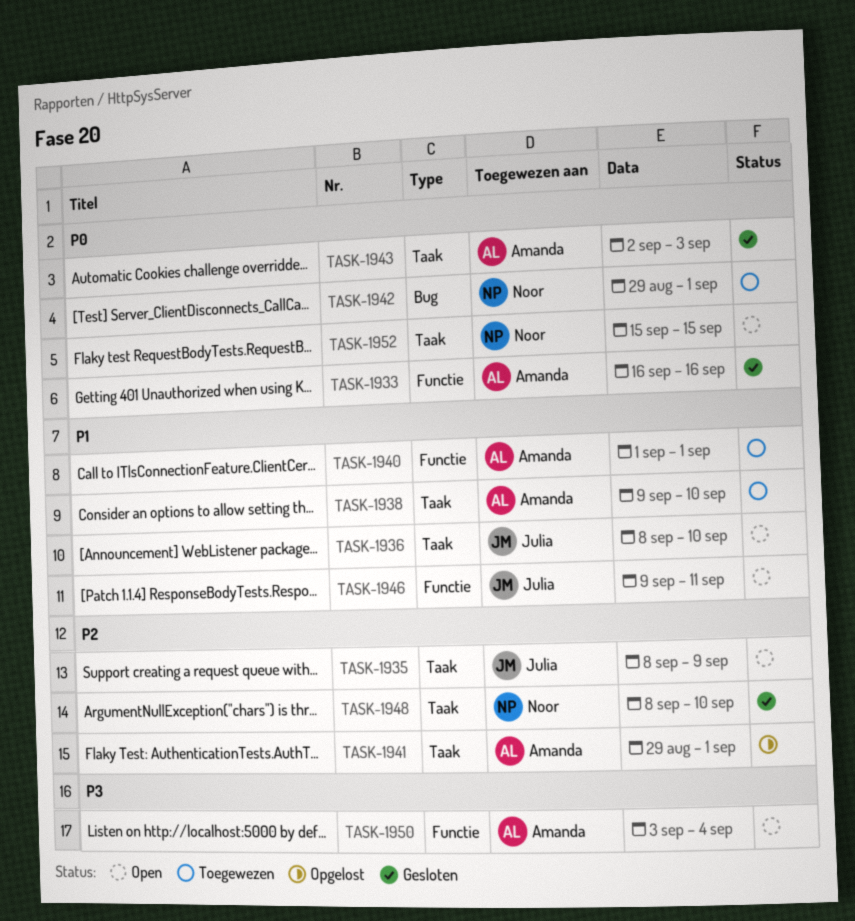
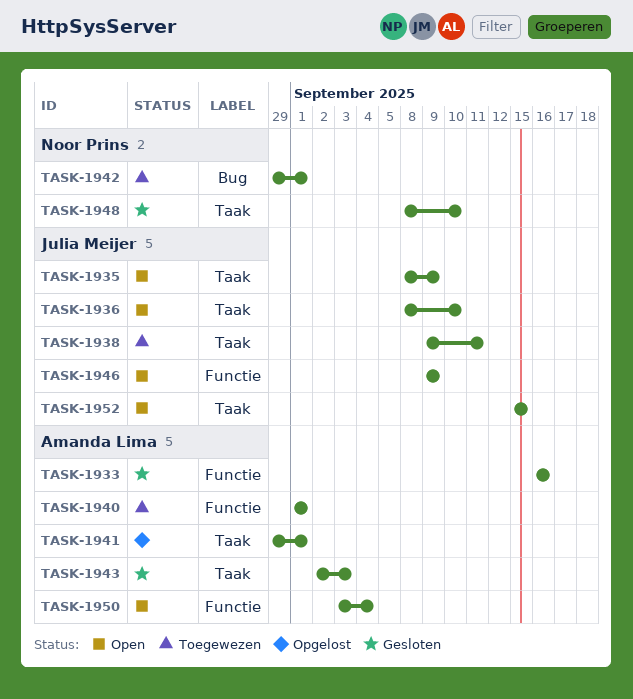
TASK-1938, owner: Amanda Lima -> Julia Meijer
TASK-1938, due: Sep 10 -> Sep 11
TASK-1946, due: Sep 11 -> Sep 9
TASK-1952, owner: Noor Prins -> Julia Meijer

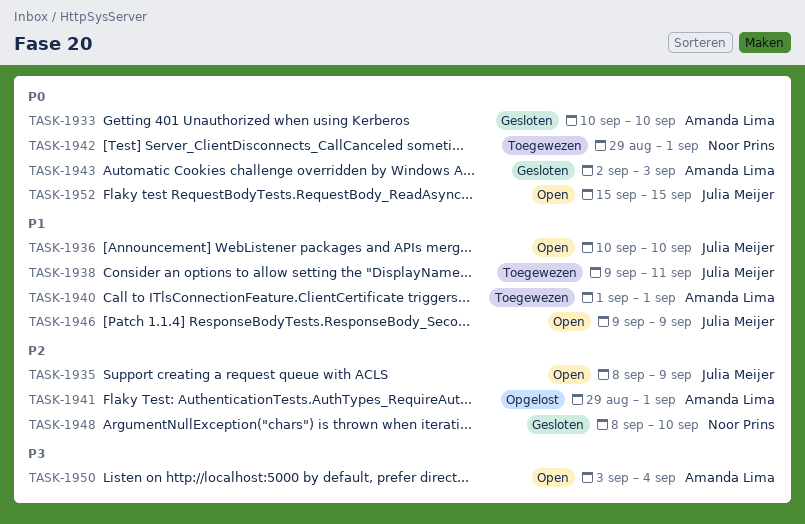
TASK-1933, start: Sep 16 -> Sep 10
TASK-1933, due: Sep 16 -> Sep 10
TASK-1936, start: Sep 8 -> Sep 10

